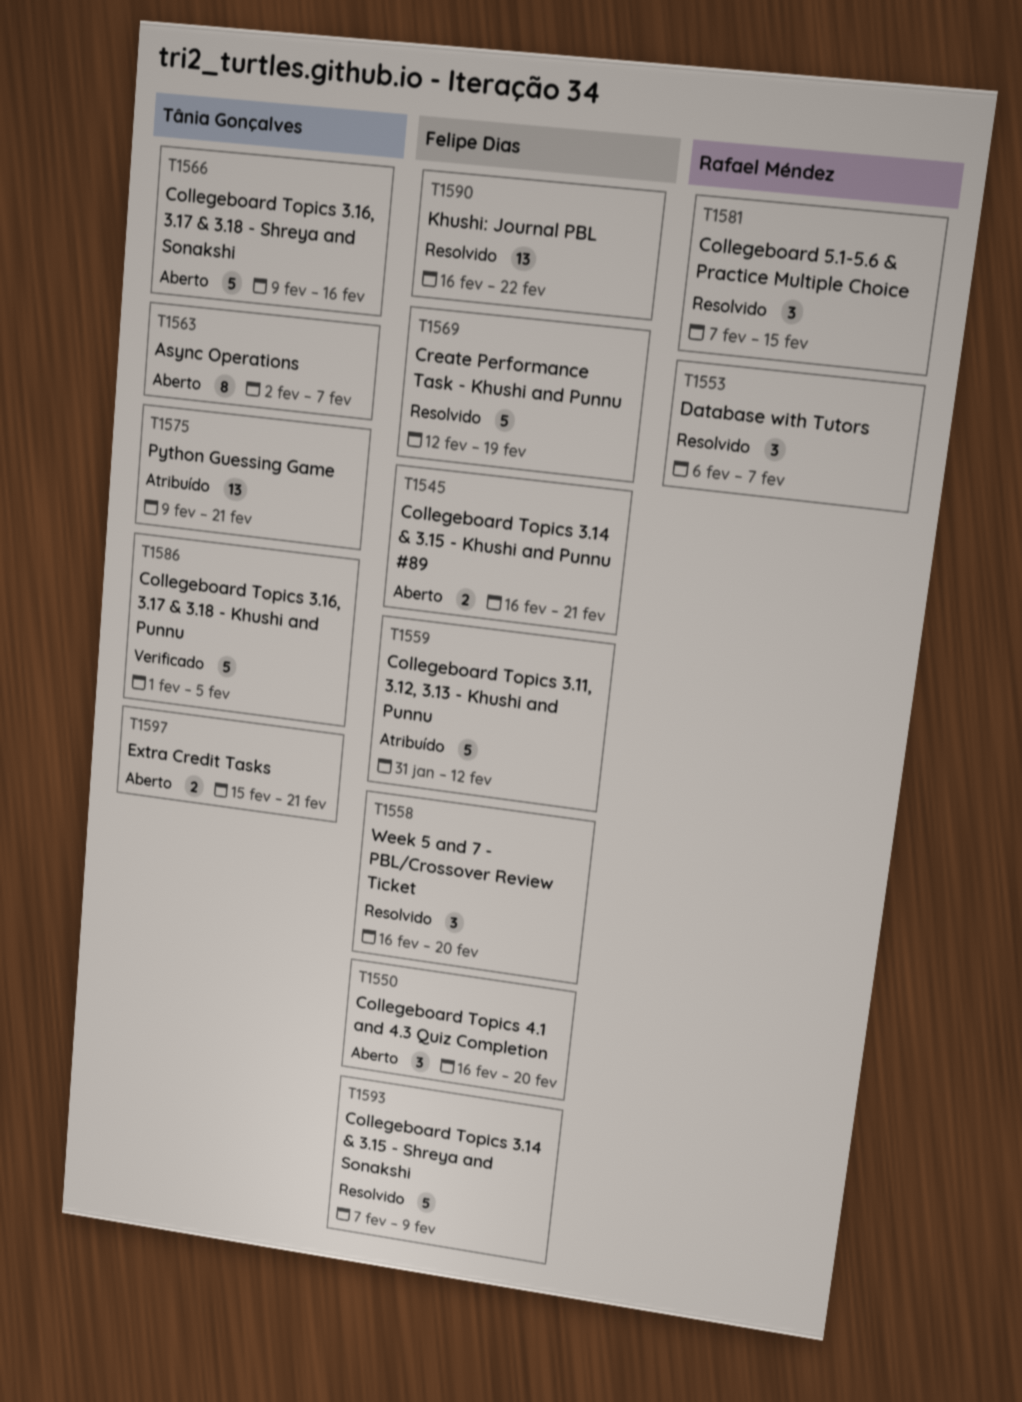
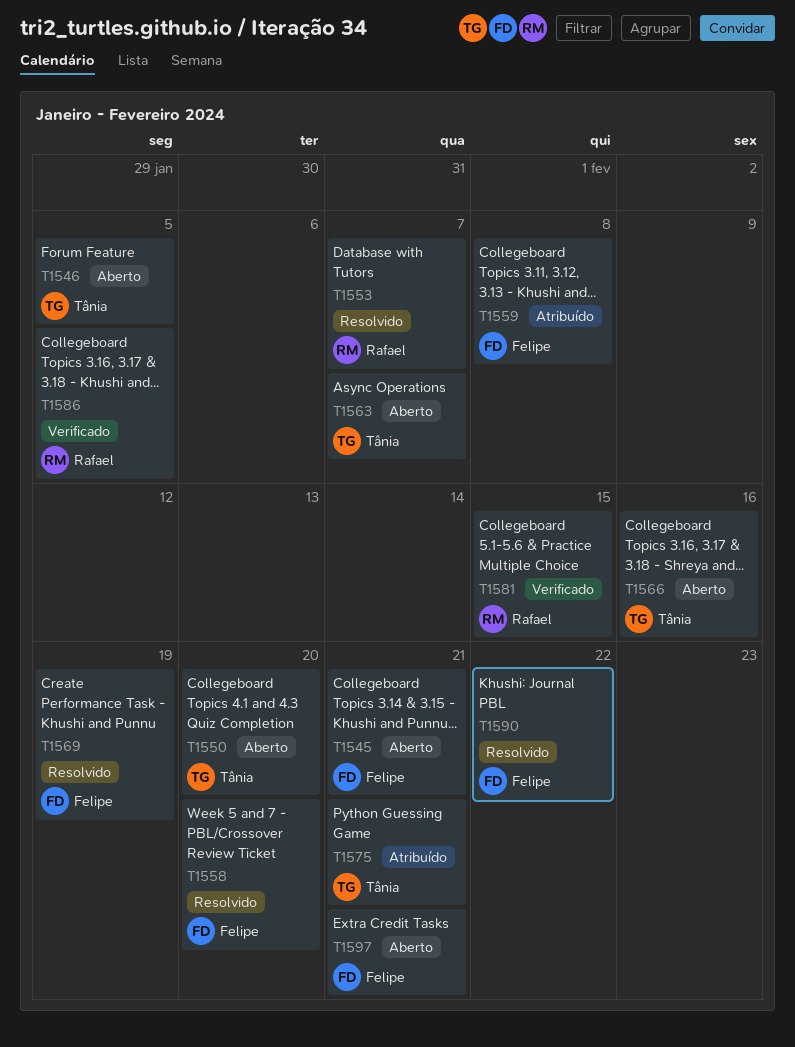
T1546: none -> present
T1550, owner: Felipe Dias -> Tânia Gonçalves
T1559, due: Feb 12 -> Feb 8
T1581, status: Resolvido -> Verificado
T1586, owner: Tânia Gonçalves -> Rafael Méndez
T1593: present -> none
T1597, owner: Tânia Gonçalves -> Felipe Dias

